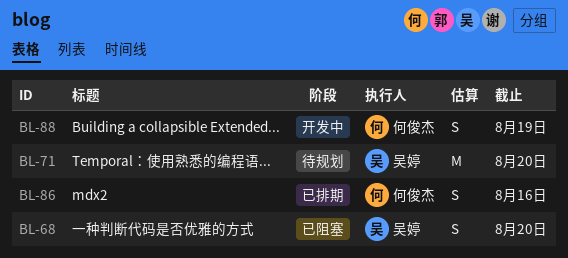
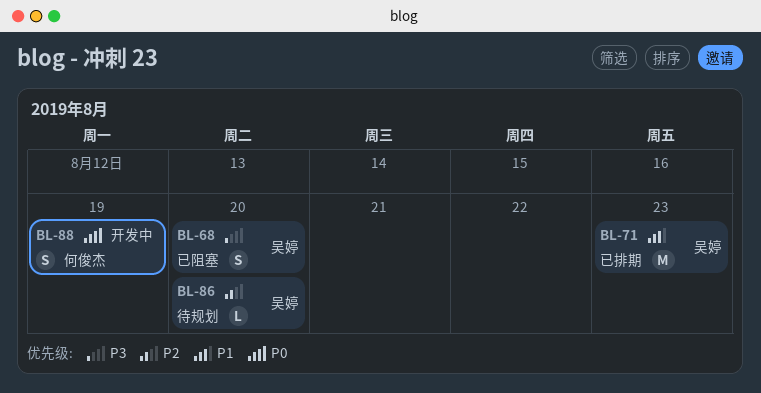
BL-71, status: 待规划 -> 已排期
BL-71, due: Aug 20 -> Aug 23
BL-86, status: 已排期 -> 待规划
BL-86, owner: 何俊杰 -> 吴婷
BL-86, estimate: S -> L
BL-86, due: Aug 16 -> Aug 20

